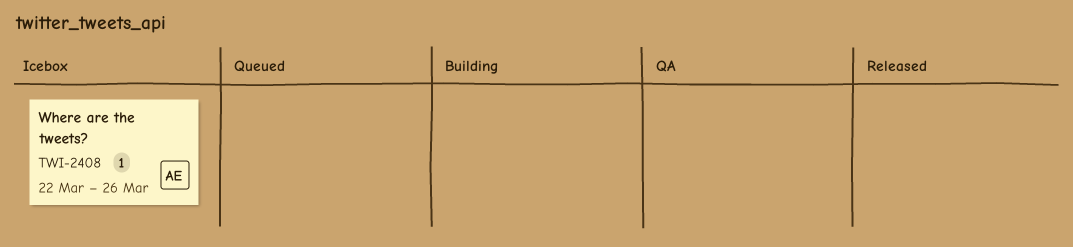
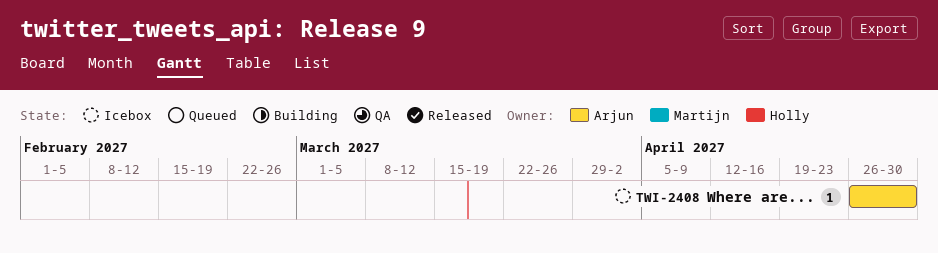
TWI-2408, start: Mar 22 -> Apr 26
TWI-2408, due: Mar 26 -> Apr 30

